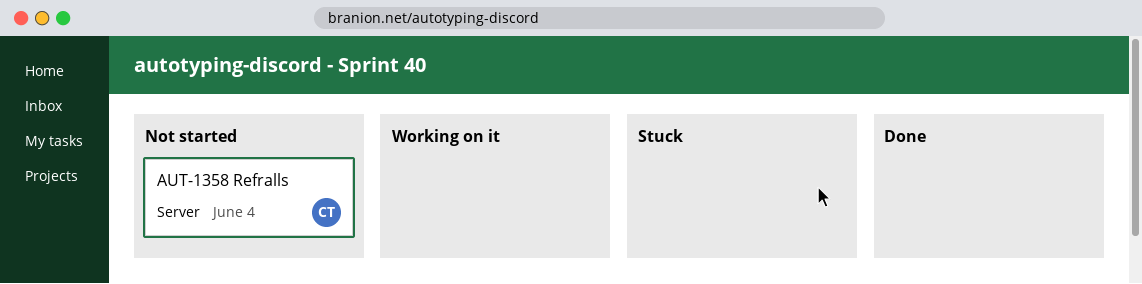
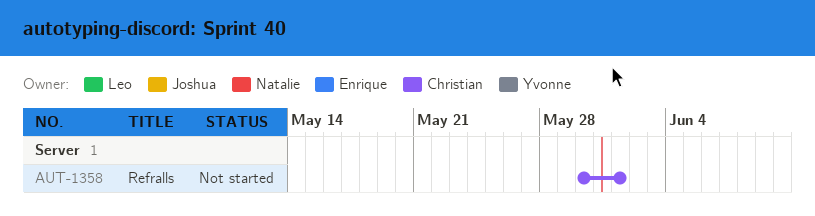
AUT-1358, due: Jun 4 -> Jun 1

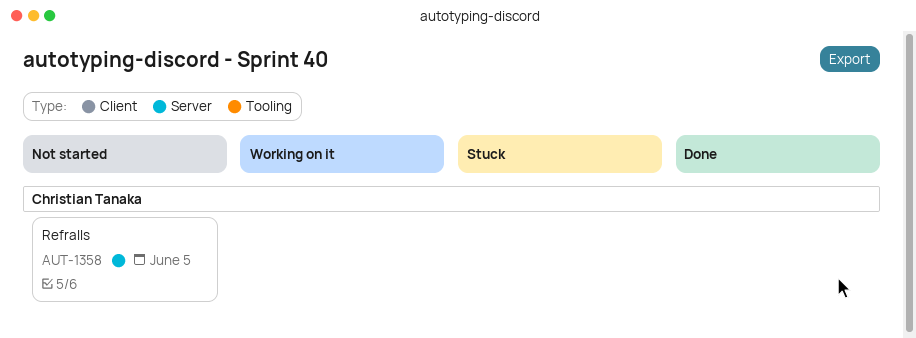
AUT-1358, due: Jun 1 -> Jun 5

